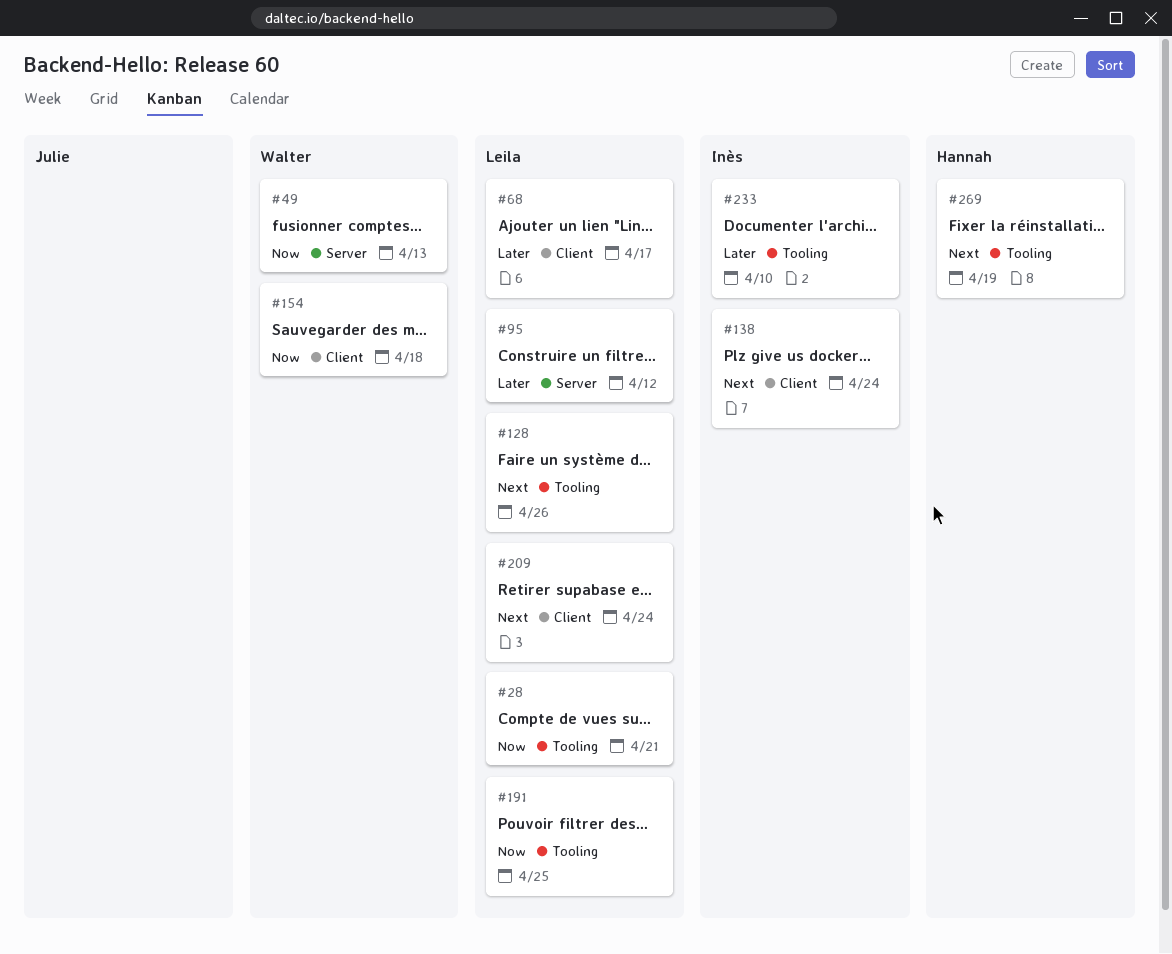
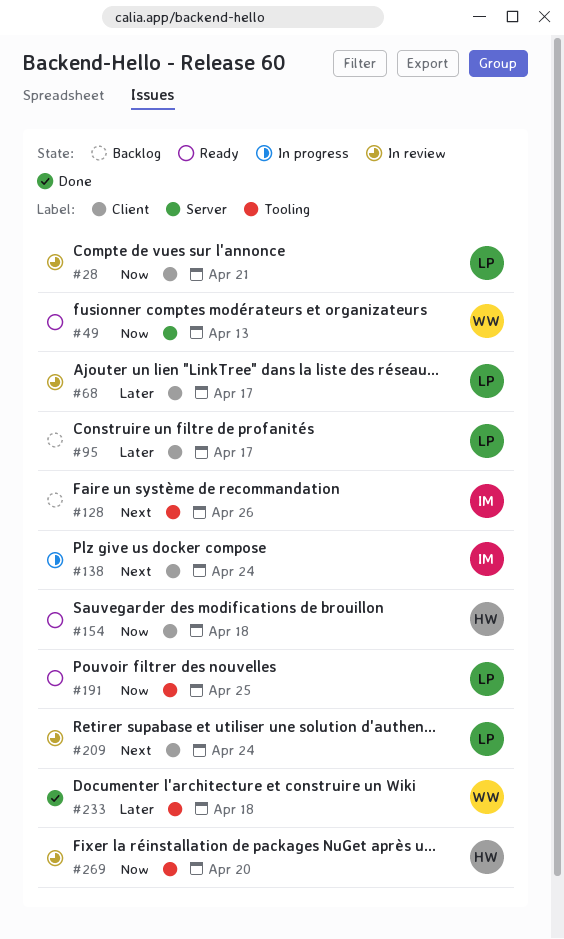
#28, label: Tooling -> Client
#95, label: Server -> Client
#95, due: Apr 12 -> Apr 17
#128, owner: Leila -> Inès
#154, owner: Walter -> Hannah
#233, owner: Inès -> Walter
#233, due: Apr 10 -> Apr 18
#269, priority: Next -> Now
#269, due: Apr 19 -> Apr 20

